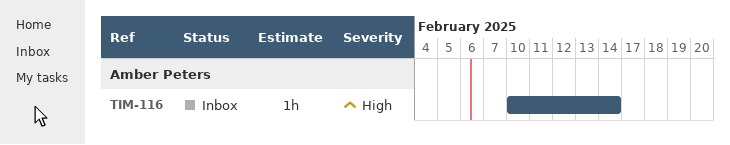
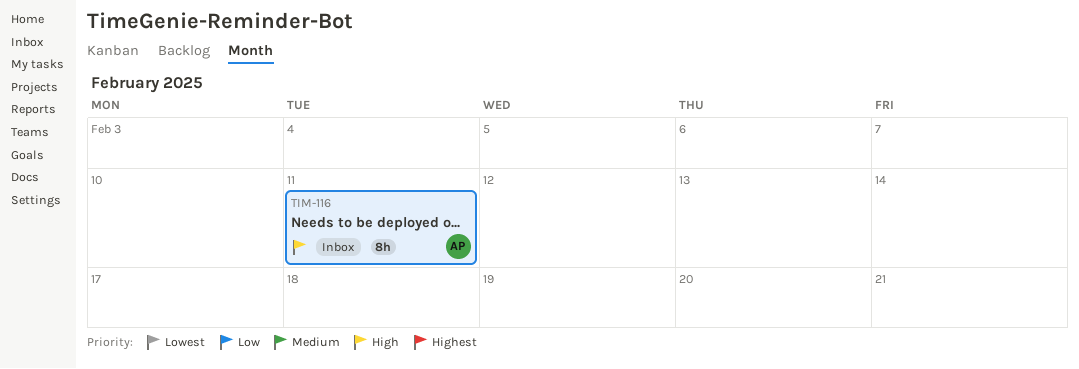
TIM-116, estimate: 1h -> 8h
TIM-116, due: Feb 14 -> Feb 11

